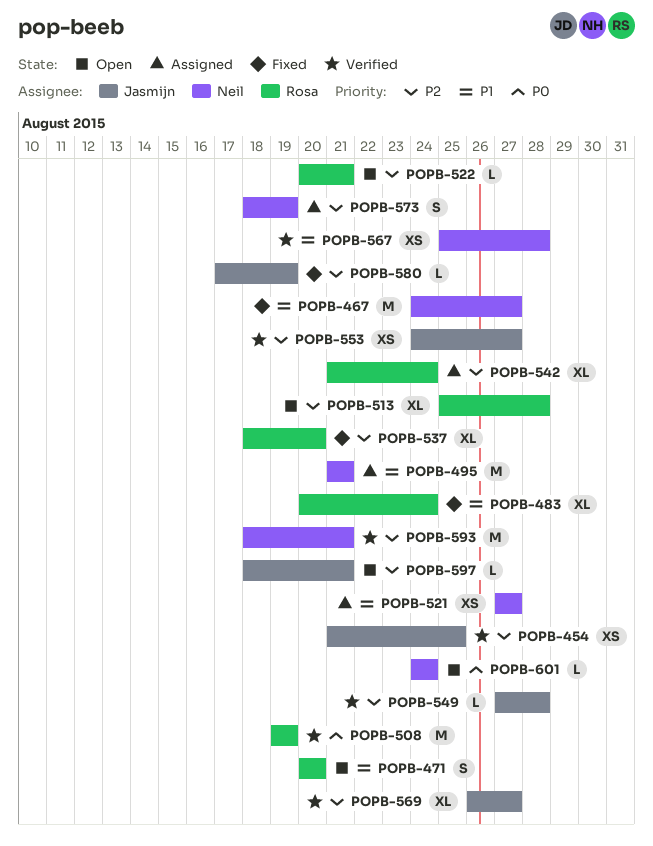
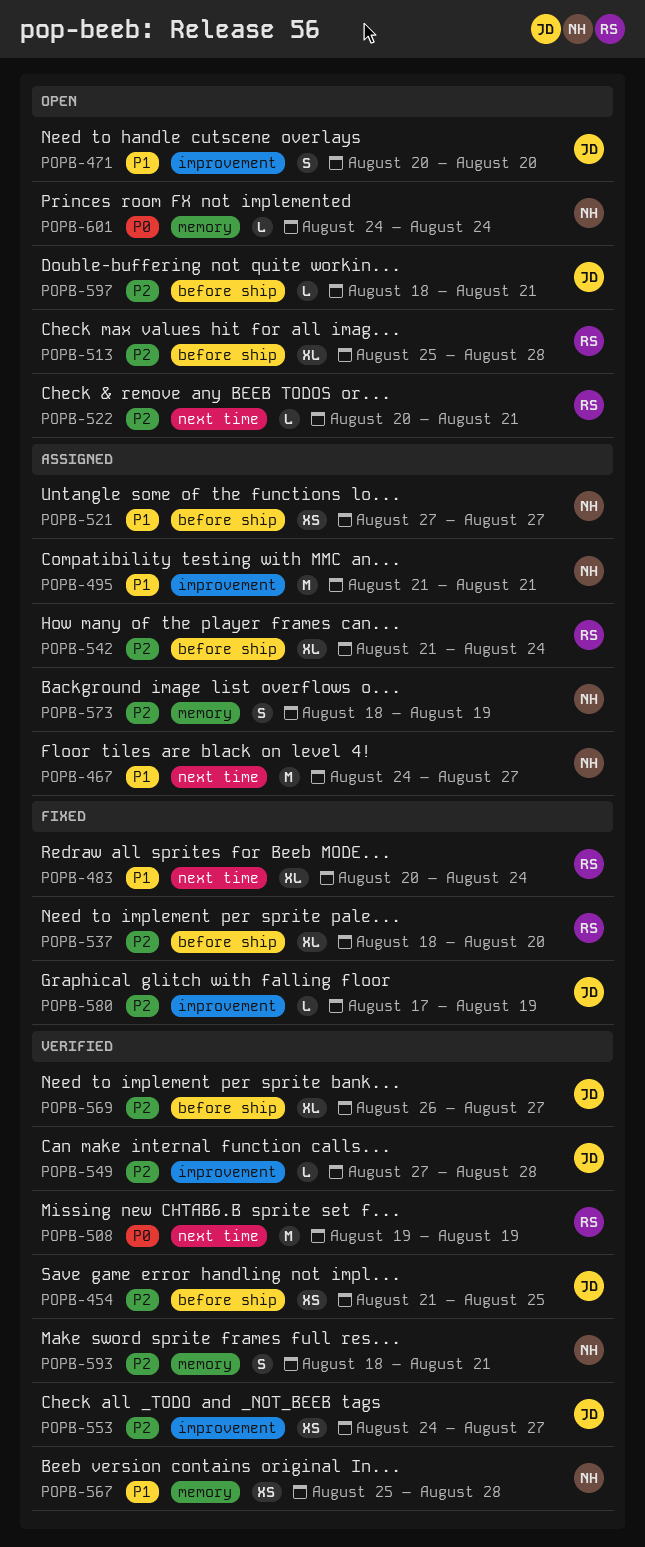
POPB-467, status: Fixed -> Assigned
POPB-471, owner: Rosa -> Jasmijn
POPB-593, estimate: M -> S

